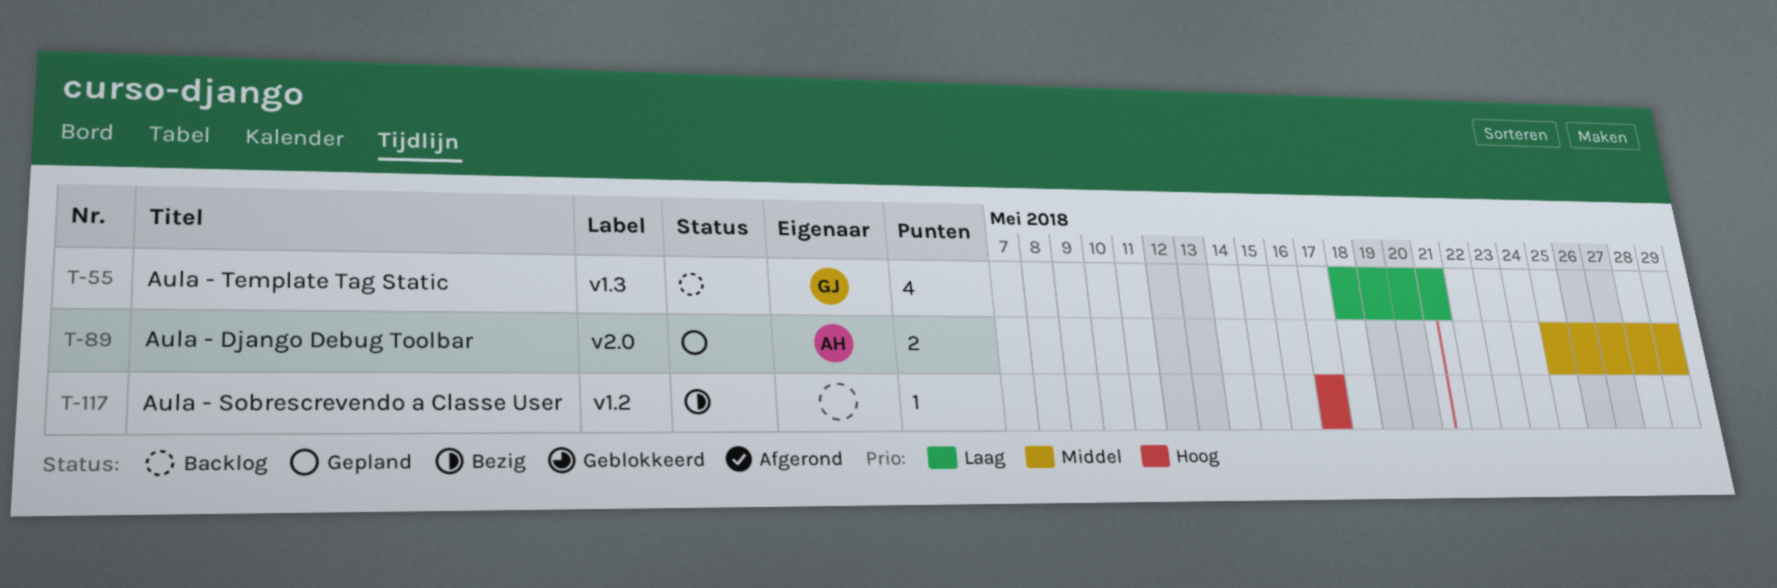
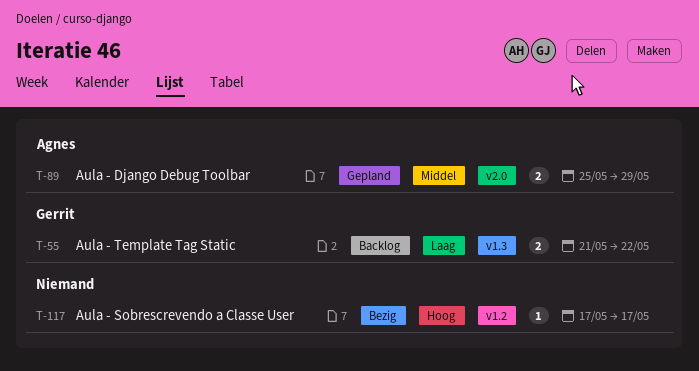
T-55, estimate: 4 -> 2
T-55, start: May 18 -> May 21
T-55, due: May 21 -> May 22

